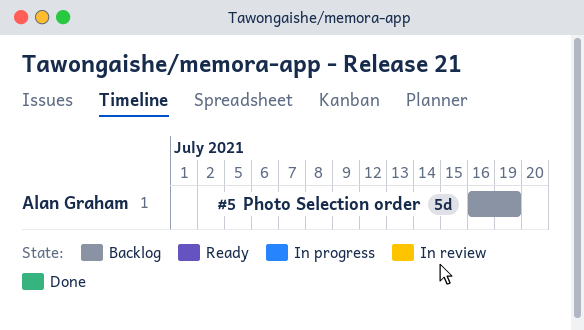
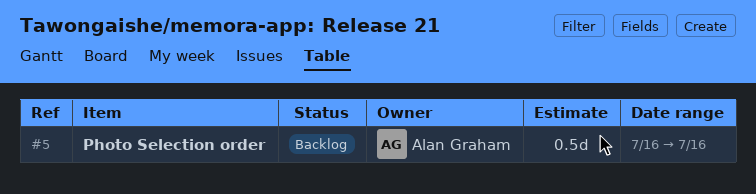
#5, estimate: 5d -> 0.5d
#5, due: Jul 19 -> Jul 16

